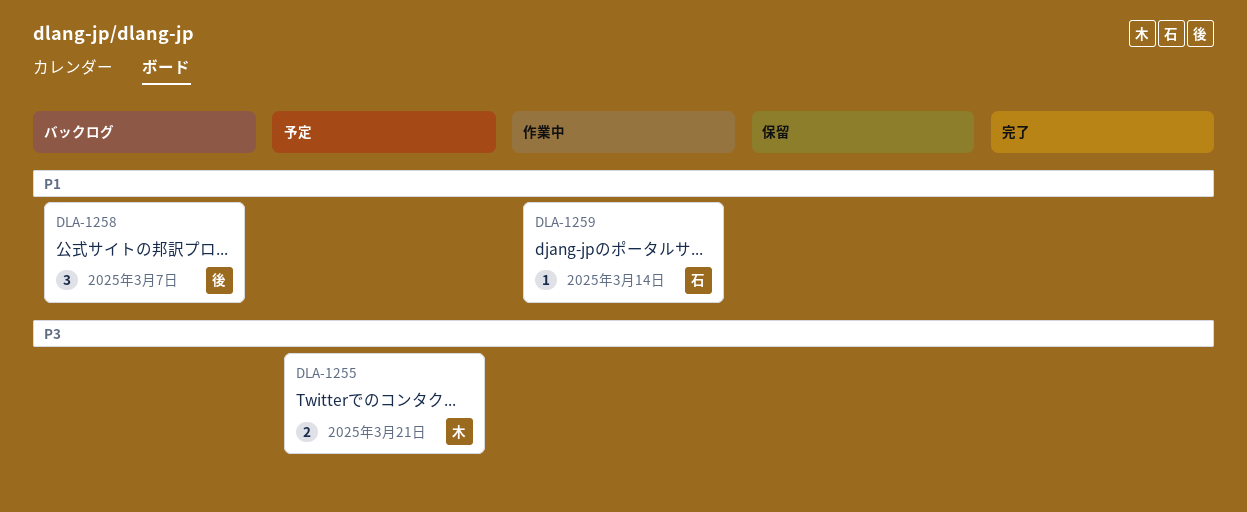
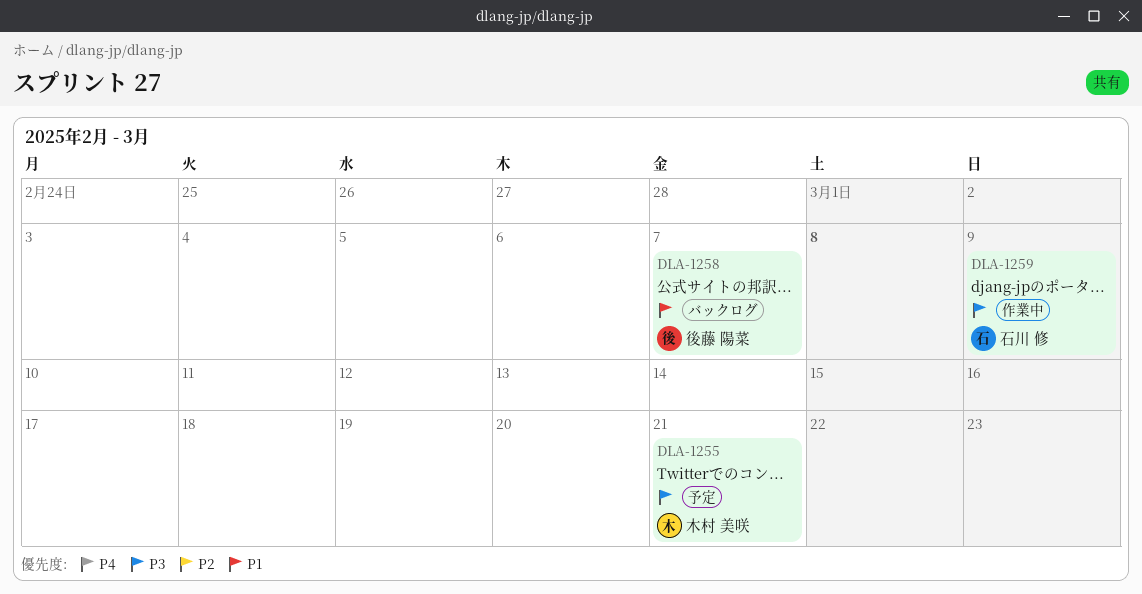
DLA-1259, priority: P1 -> P3
DLA-1259, due: Mar 14 -> Mar 9

